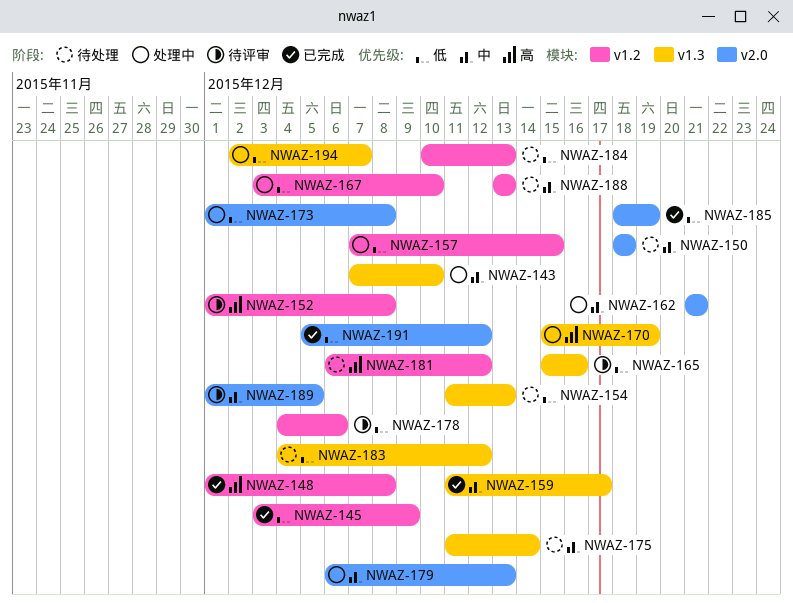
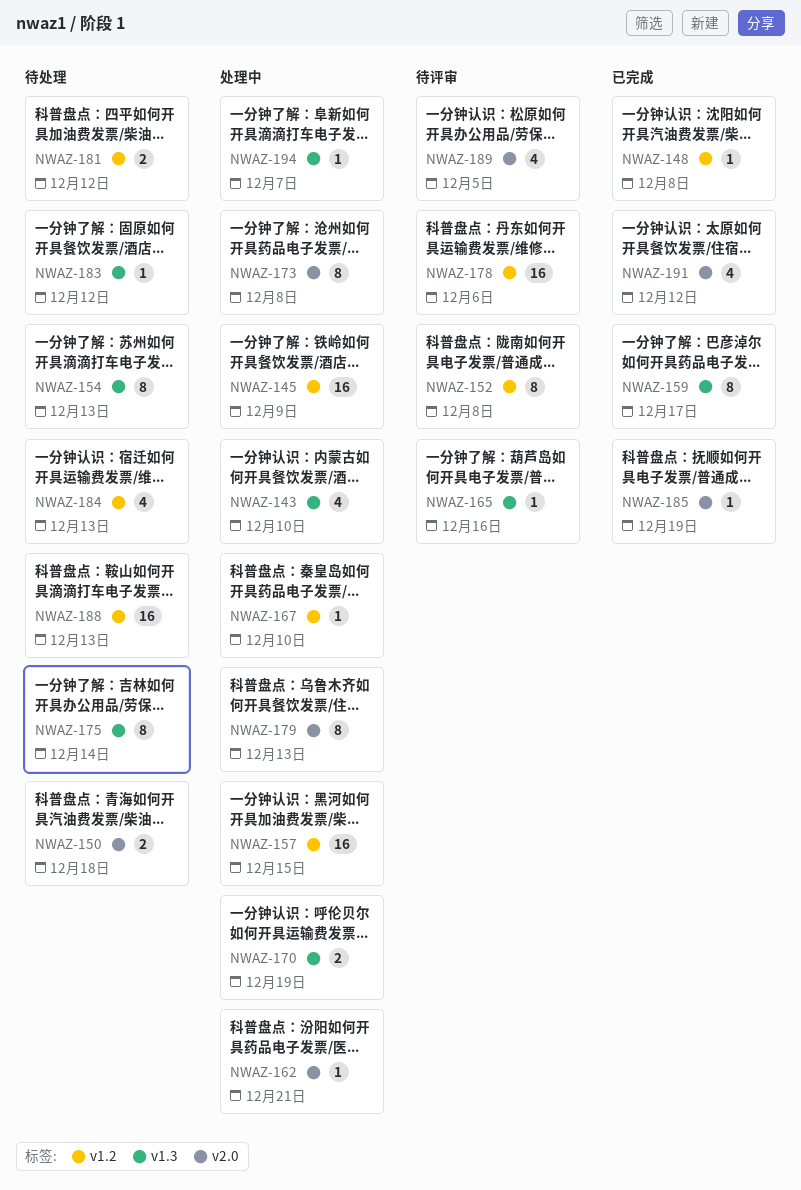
NWAZ-145, status: 已完成 -> 处理中

